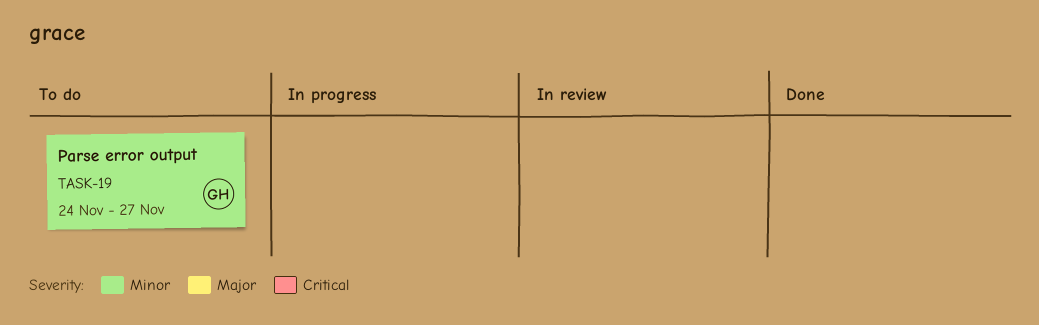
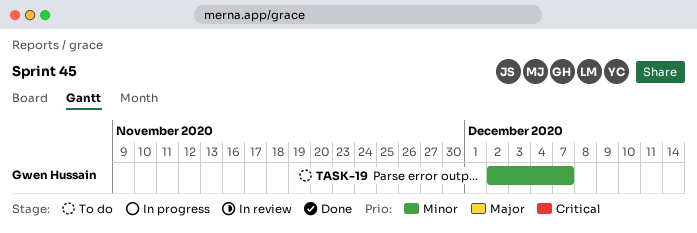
TASK-19, start: Nov 24 -> Dec 2
TASK-19, due: Nov 27 -> Dec 7

